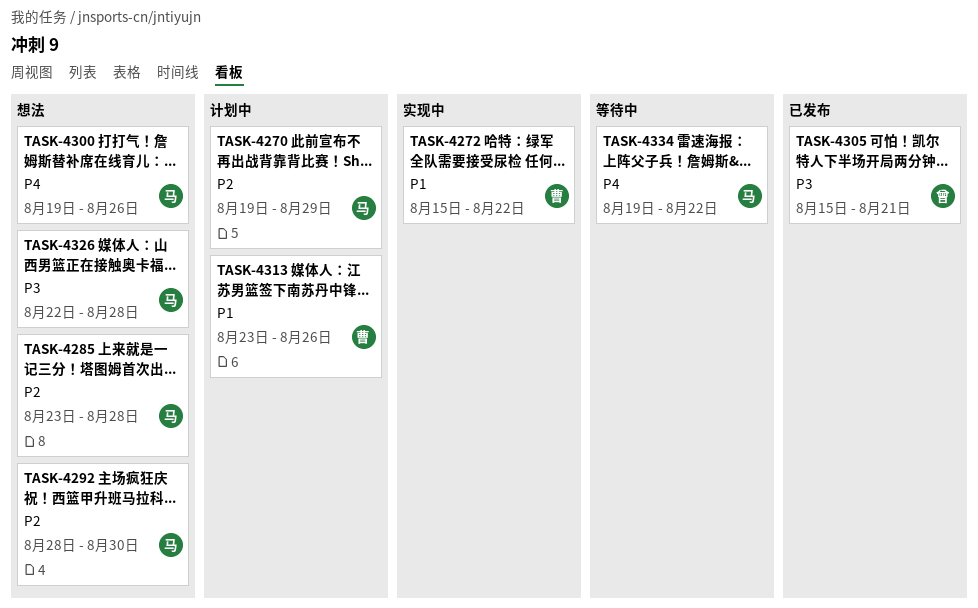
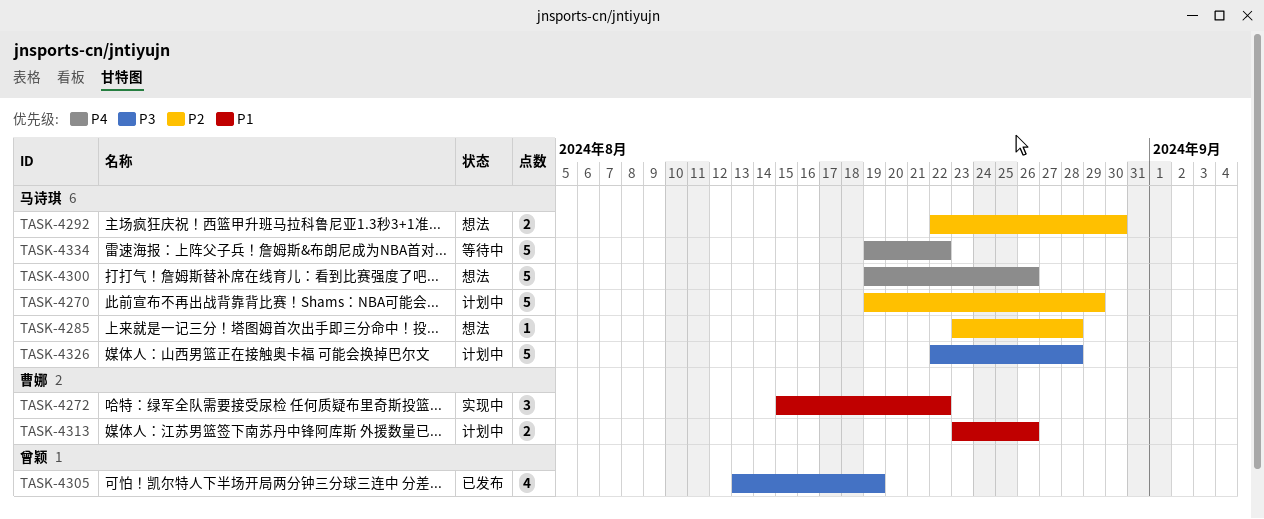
TASK-4292, start: Aug 28 -> Aug 22
TASK-4305, start: Aug 15 -> Aug 13
TASK-4305, due: Aug 21 -> Aug 19
TASK-4326, status: 想法 -> 计划中

